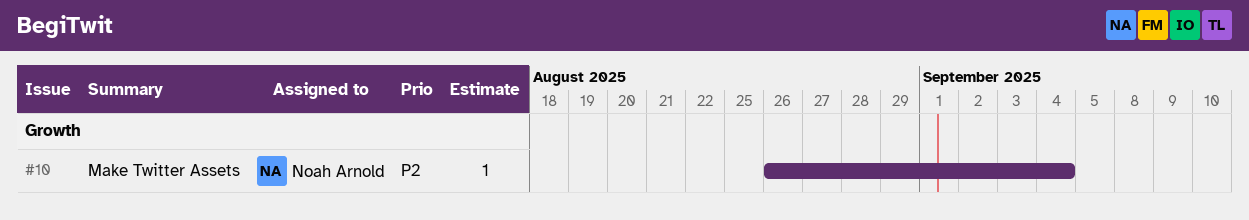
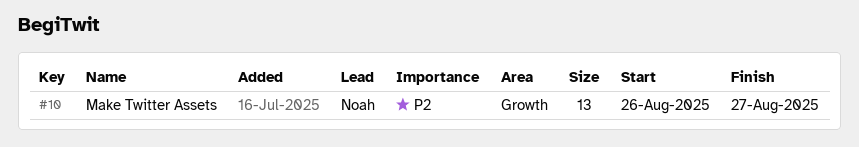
#10, estimate: 1 -> 13
#10, due: Sep 4 -> Aug 27

